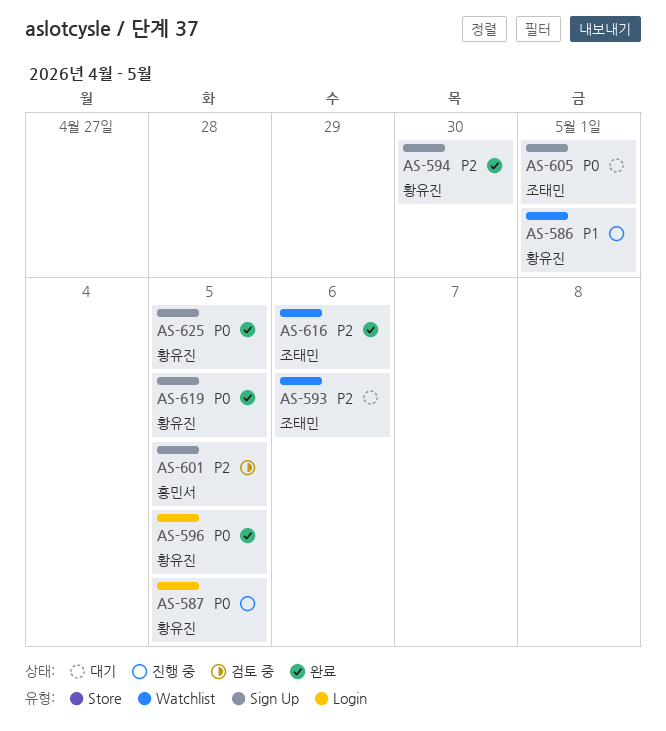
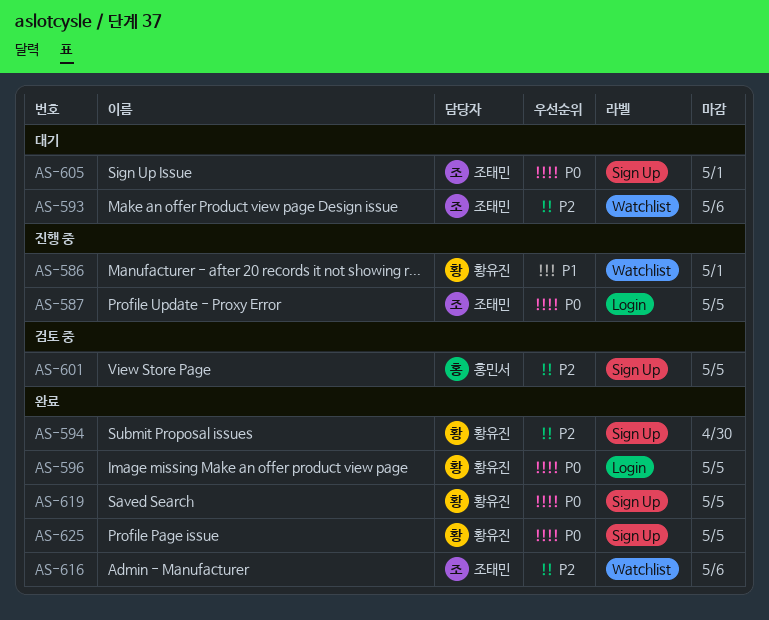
AS-587, owner: 황유진 -> 조태민

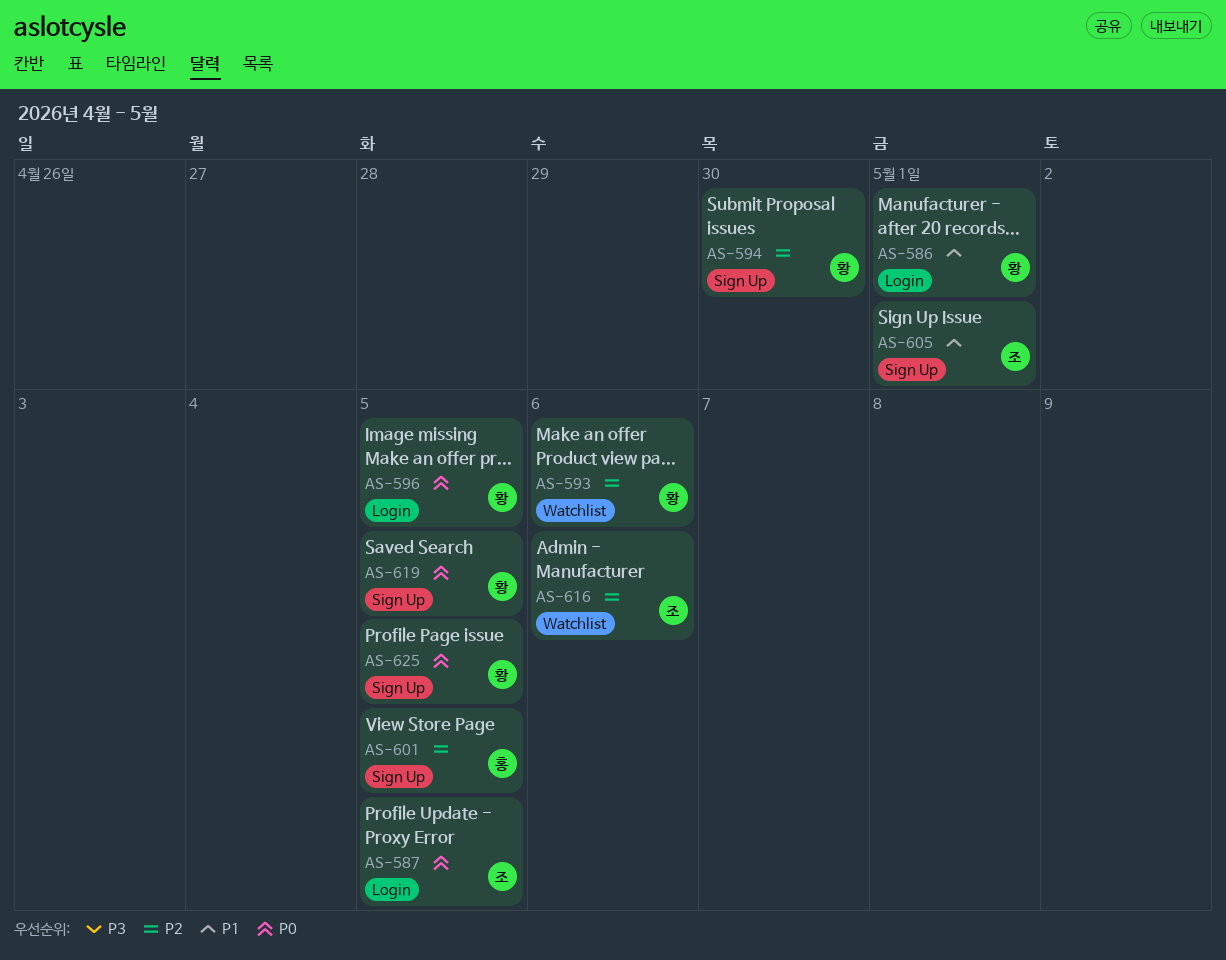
AS-586, label: Watchlist -> Login
AS-593, owner: 조태민 -> 황유진
AS-605, priority: P0 -> P1

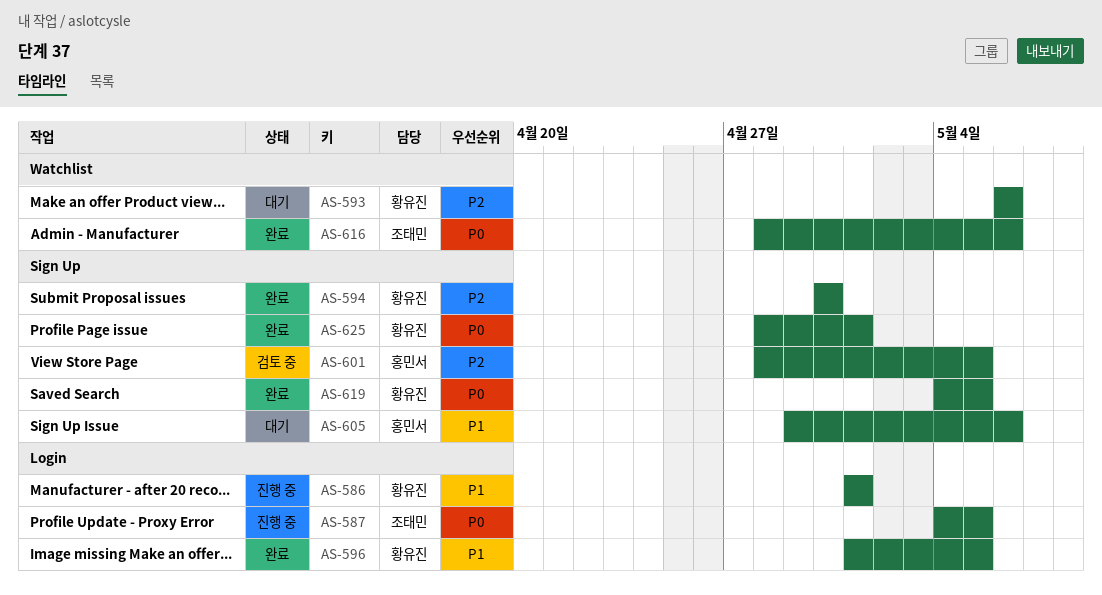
AS-596, priority: P0 -> P1
AS-605, owner: 조태민 -> 홍민서
AS-605, due: May 1 -> May 6
AS-616, priority: P2 -> P0
AS-625, due: May 5 -> May 1

